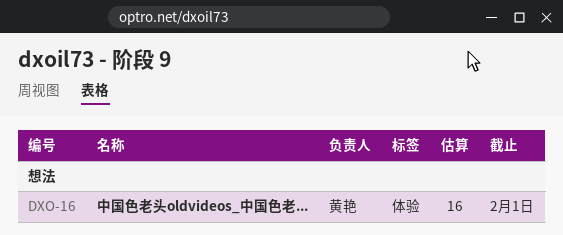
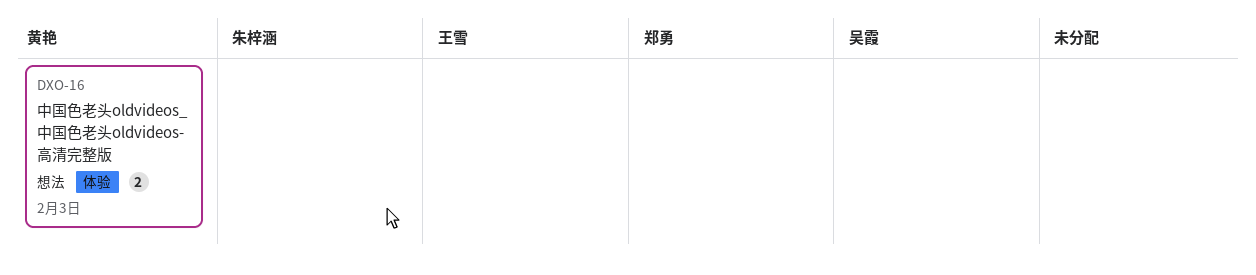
DXO-16, estimate: 16 -> 2
DXO-16, due: Feb 1 -> Feb 3

